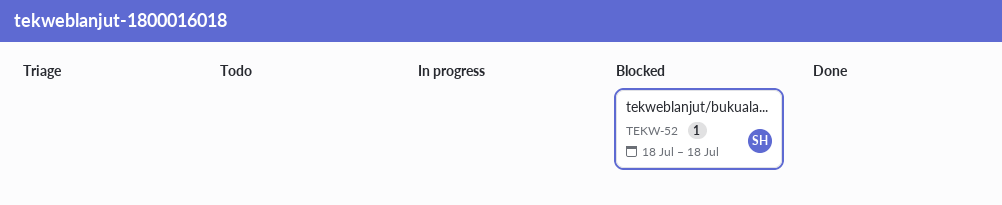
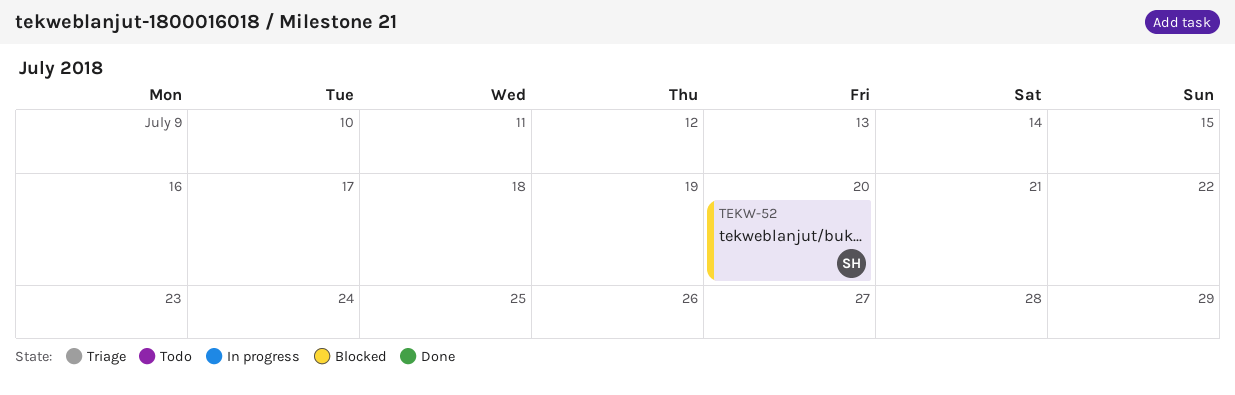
TEKW-52, due: Jul 18 -> Jul 20

